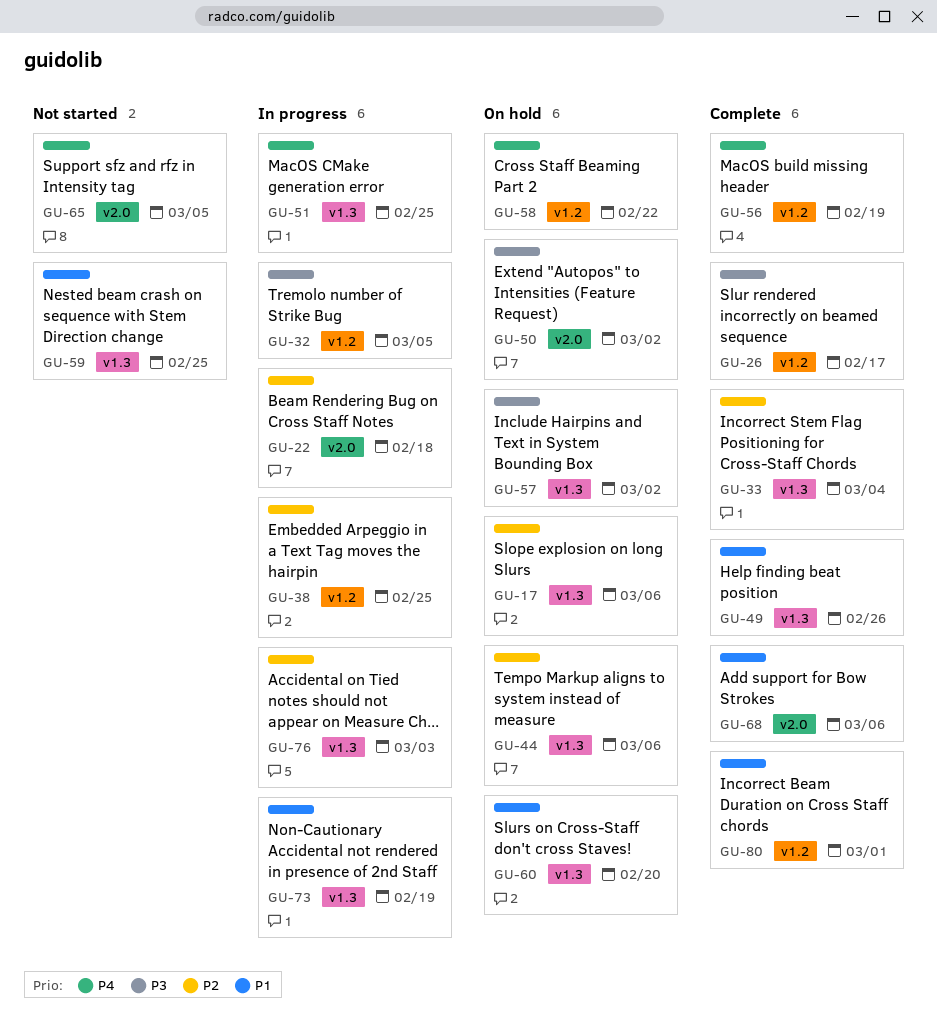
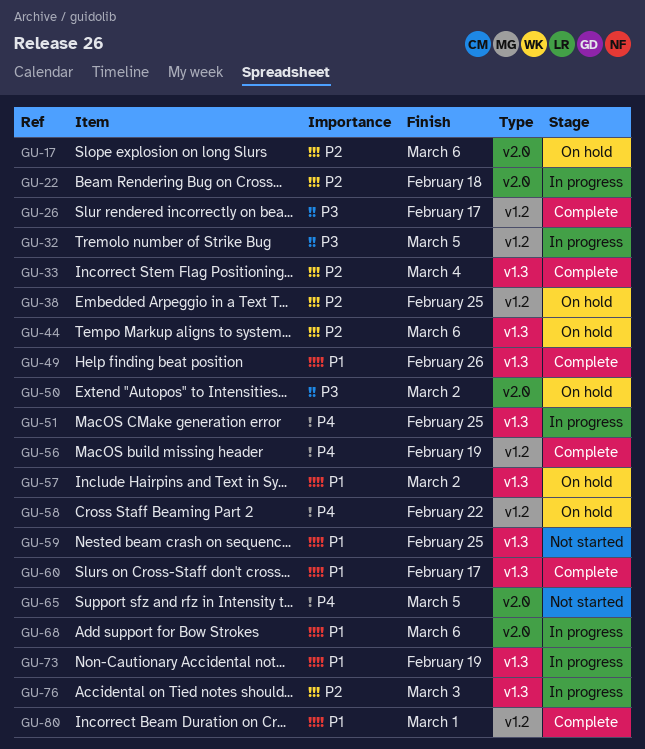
GU-17, label: v1.3 -> v2.0
GU-38, status: In progress -> On hold
GU-57, priority: P3 -> P1
GU-60, status: On hold -> Complete
GU-60, due: Feb 20 -> Feb 17
GU-68, status: Complete -> In progress

